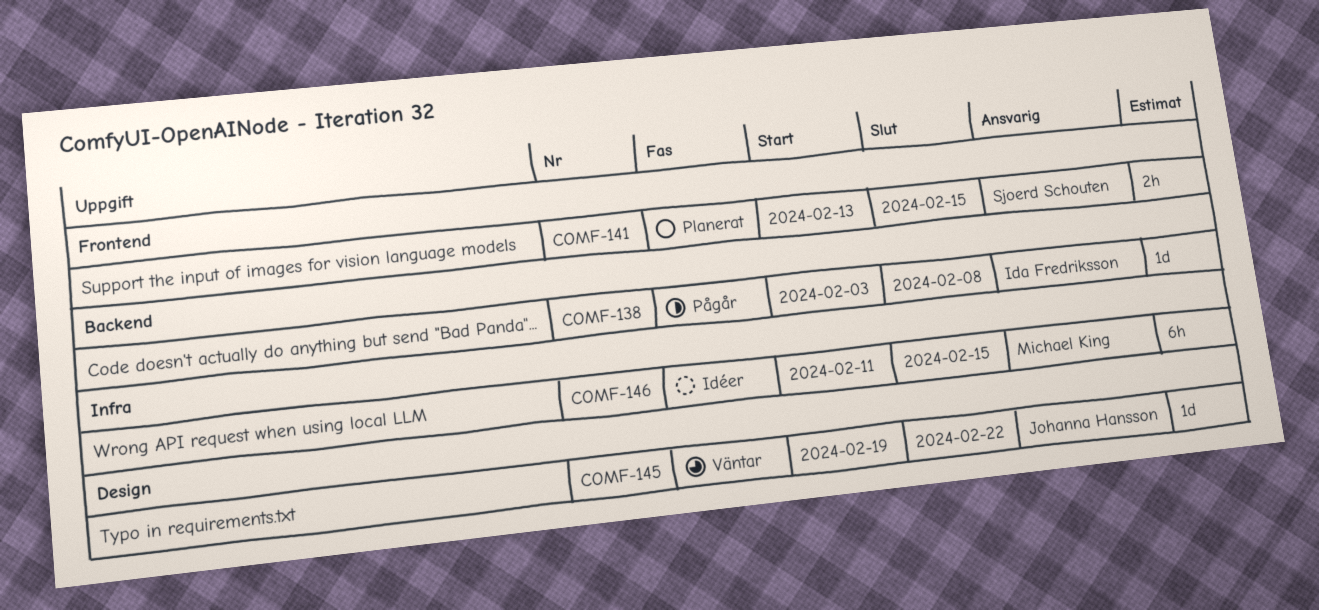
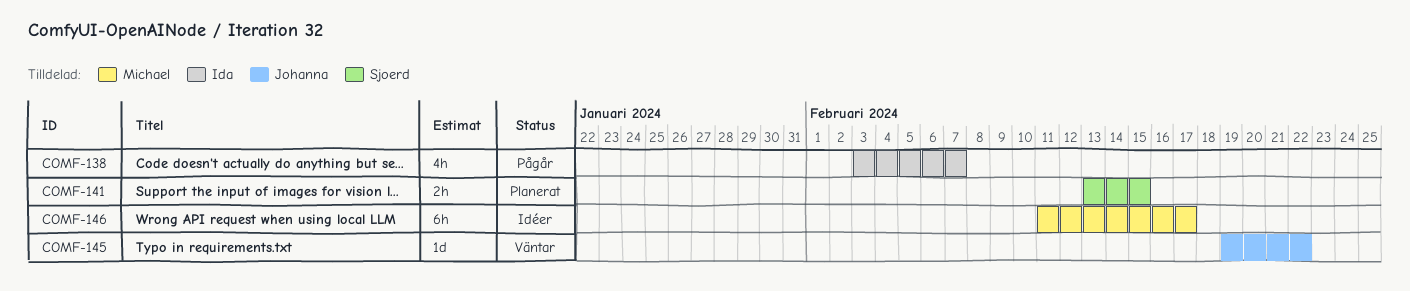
COMF-138, estimate: 1d -> 4h
COMF-138, due: Feb 8 -> Feb 7
COMF-146, due: Feb 15 -> Feb 17

